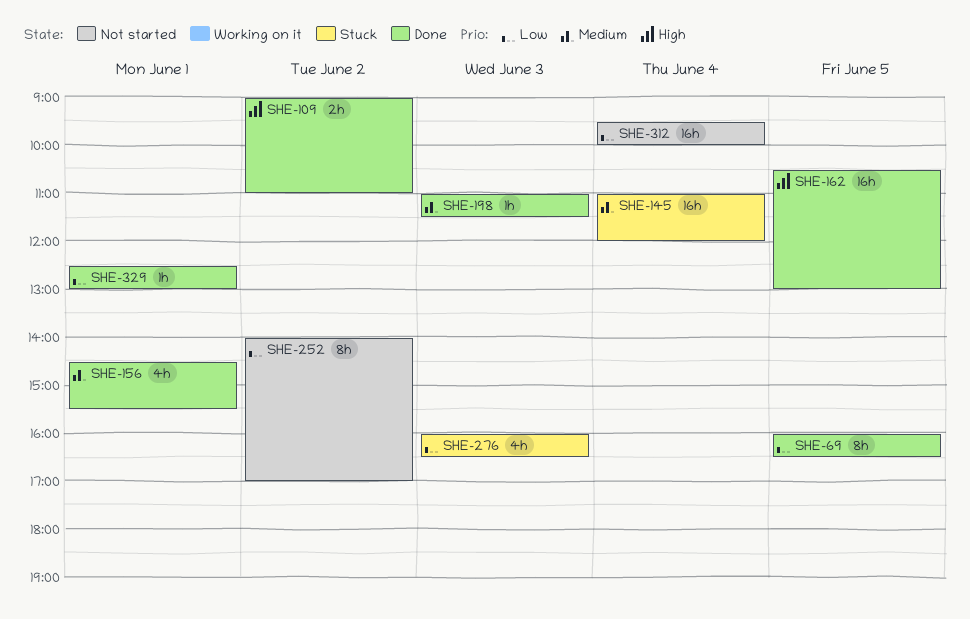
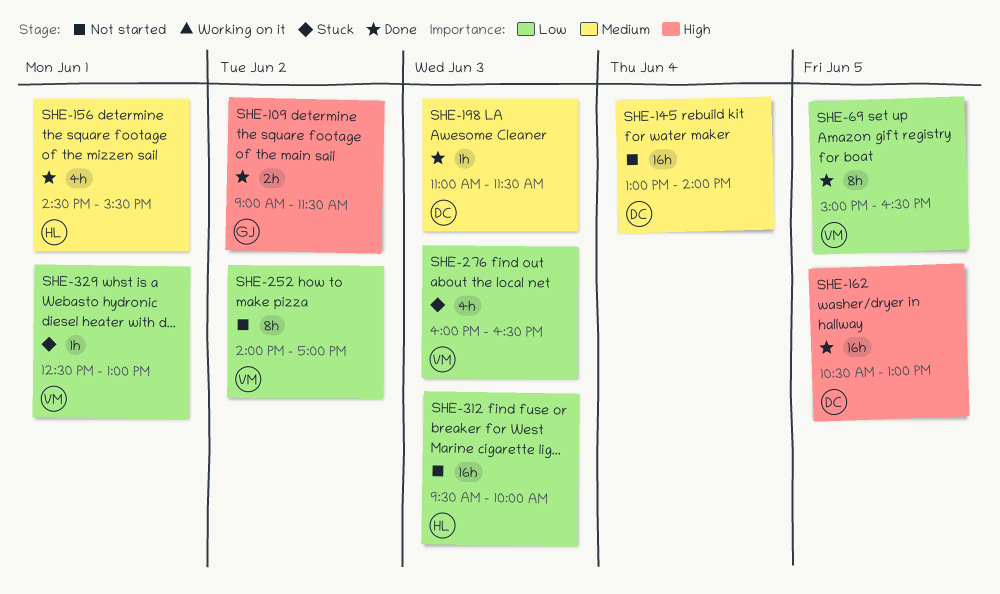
SHE-69, begins: 16:00 -> 15:00
SHE-109, ends: 11:00 -> 11:30
SHE-145, status: Stuck -> Not started
SHE-145, begins: 11:00 -> 13:00
SHE-145, ends: 12:00 -> 14:00
SHE-312, day: Jun 4 -> Jun 3
SHE-329, status: Done -> Stuck

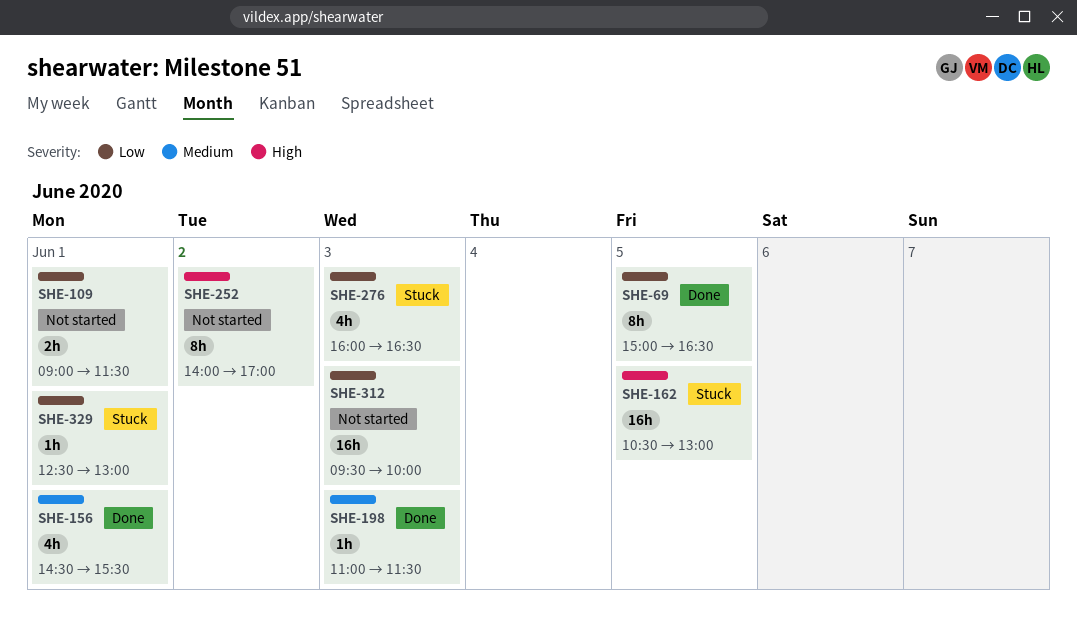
SHE-109, status: Done -> Not started
SHE-109, priority: High -> Low
SHE-109, day: Jun 2 -> Jun 1
SHE-145: present -> none
SHE-162, status: Done -> Stuck
SHE-252, priority: Low -> High

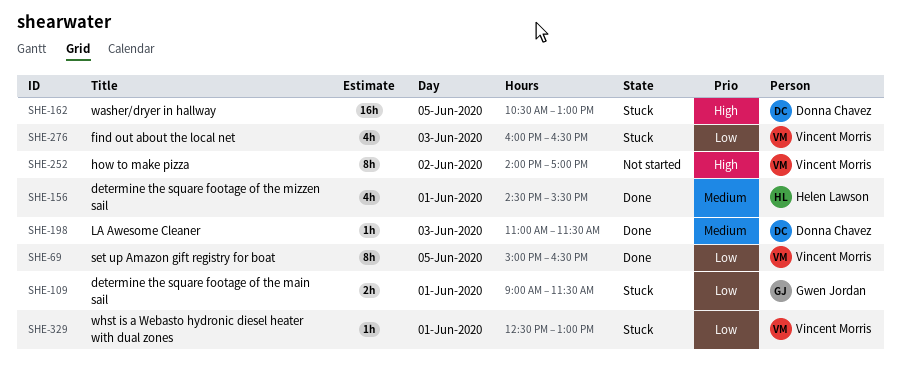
SHE-109, status: Not started -> Stuck
SHE-312: present -> none

